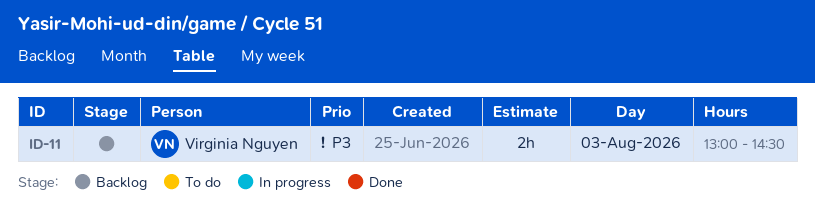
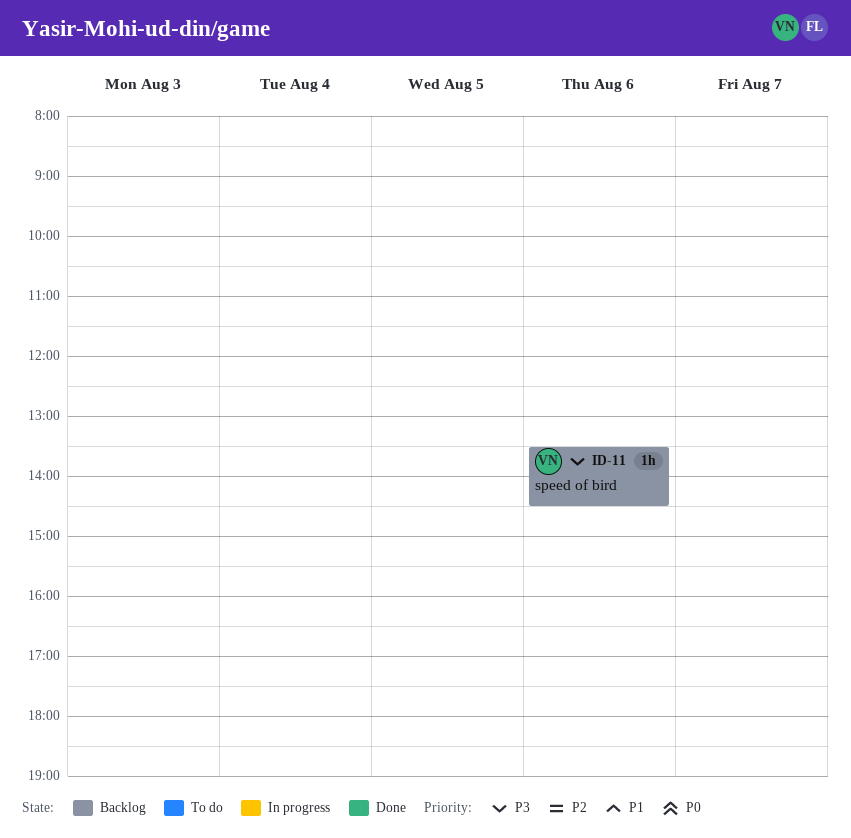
ID-11, estimate: 2h -> 1h
ID-11, day: Aug 3 -> Aug 6
ID-11, begins: 13:00 -> 13:30

